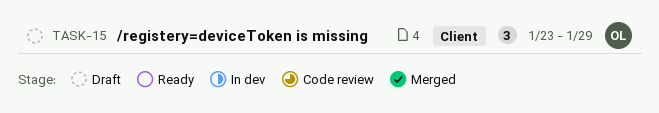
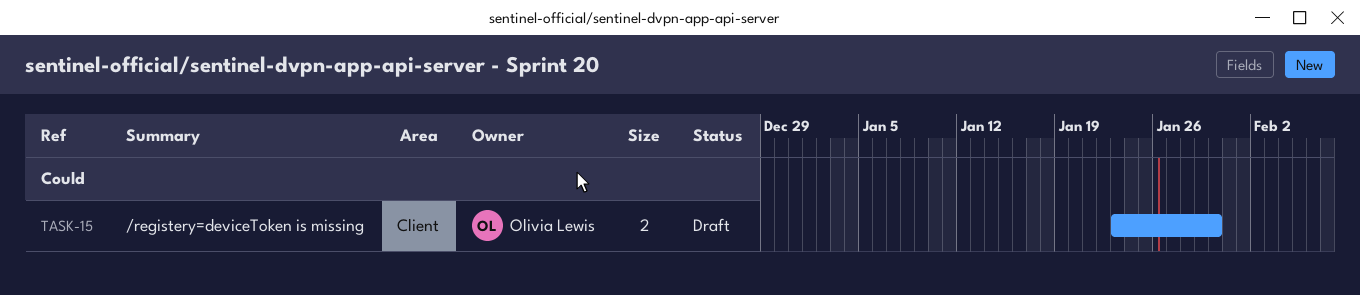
TASK-15, estimate: 3 -> 2
TASK-15, due: Jan 29 -> Jan 30

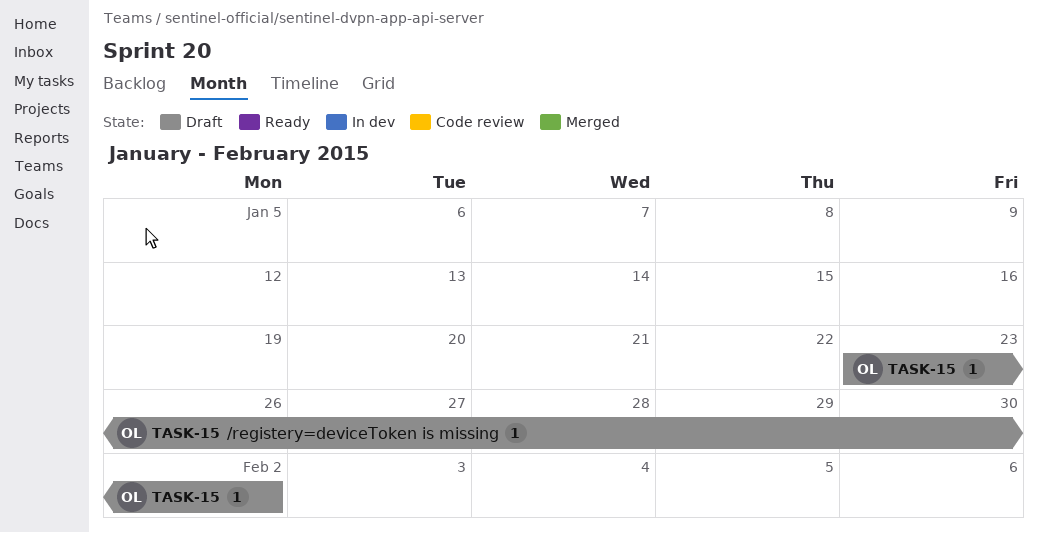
TASK-15, estimate: 2 -> 1
TASK-15, due: Jan 30 -> Feb 2

